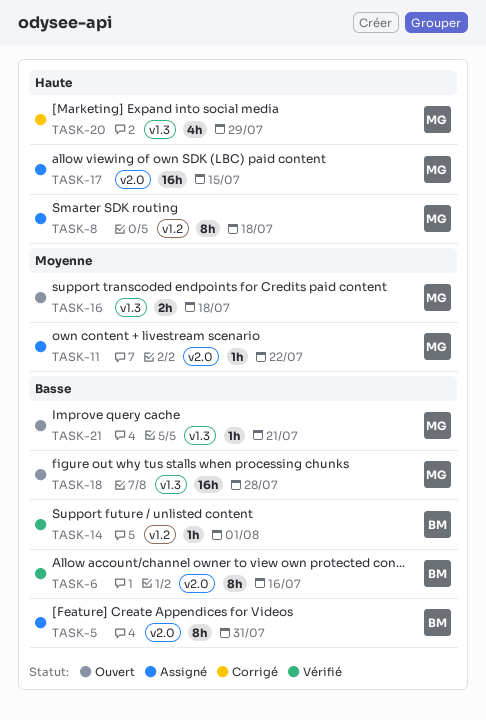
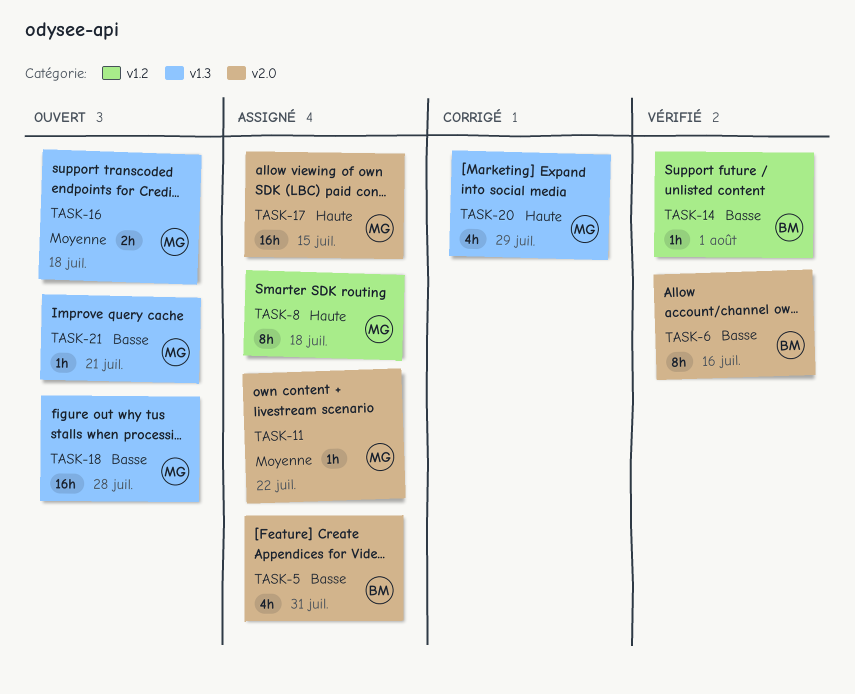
TASK-5, estimate: 8h -> 4h

